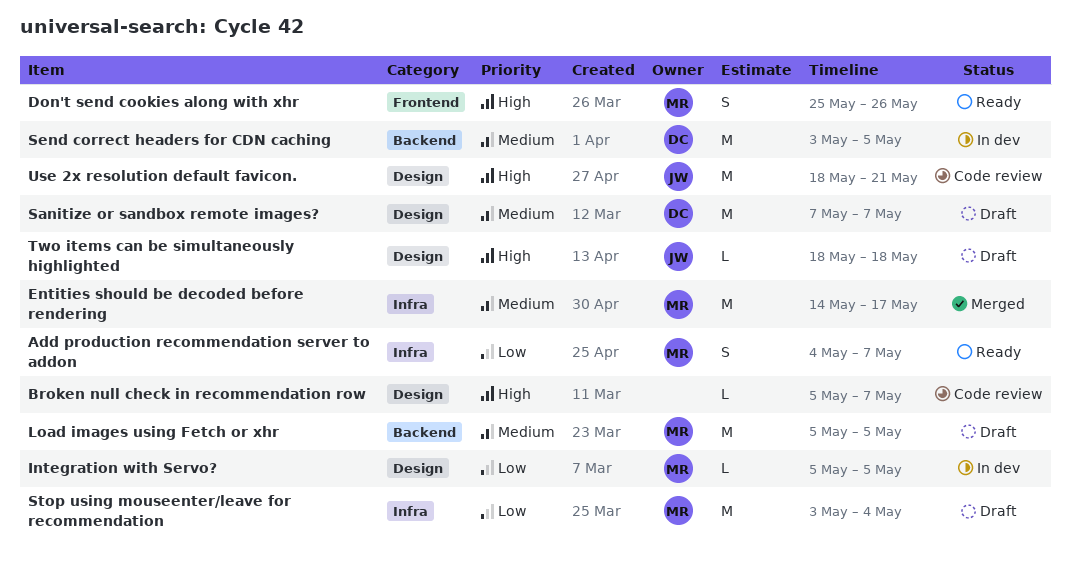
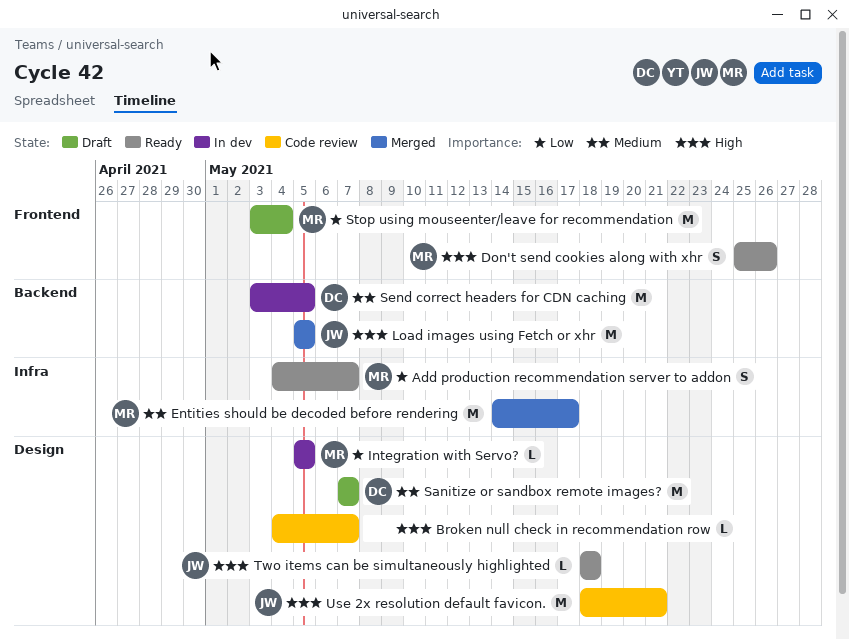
Broken null check in recommendation row, start: May 5 -> May 4
Load images using Fetch or xhr, status: Draft -> Merged
Load images using Fetch or xhr, owner: MR -> JW
Load images using Fetch or xhr, priority: Medium -> High
Stop using mouseenter/leave for recommendation, label: Infra -> Frontend
Two items can be simultaneously highlighted, status: Draft -> Ready

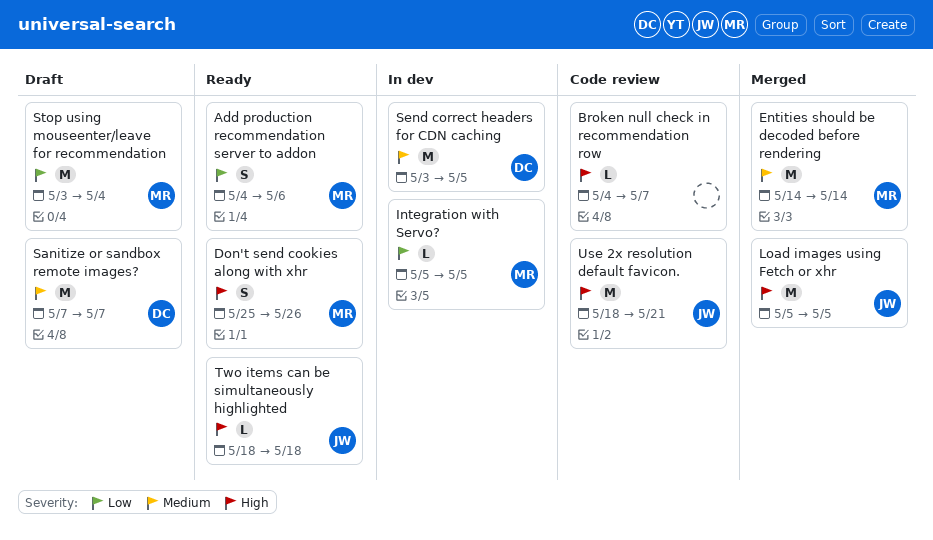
Add production recommendation server to addon, due: May 7 -> May 6
Entities should be decoded before rendering, due: May 17 -> May 14

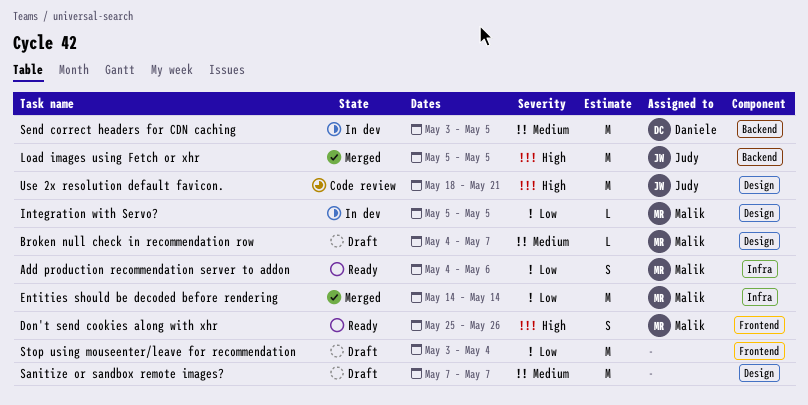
Broken null check in recommendation row, status: Code review -> Draft
Broken null check in recommendation row, owner: none -> Malik
Broken null check in recommendation row, priority: High -> Medium
Entities should be decoded before rendering, priority: Medium -> Low
Sanitize or sandbox remote images?, owner: Daniele -> none
Stop using mouseenter/leave for recommendation, owner: Malik -> none
Two items can be simultaneously highlighted: present -> none

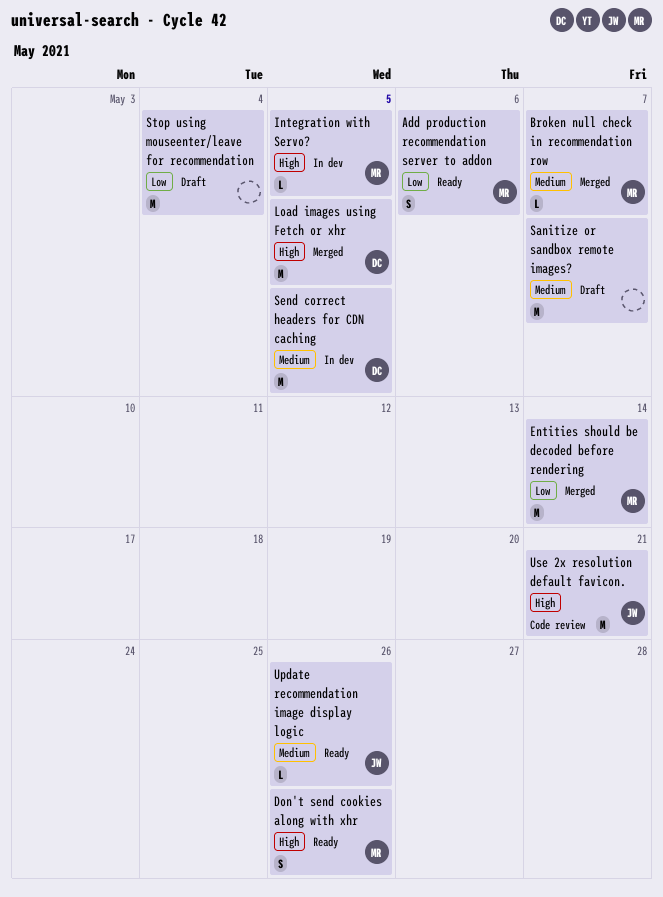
Broken null check in recommendation row, status: Draft -> Merged
Integration with Servo?, priority: Low -> High
Load images using Fetch or xhr, owner: Judy -> Daniele
Update recommendation image display logic: none -> present

